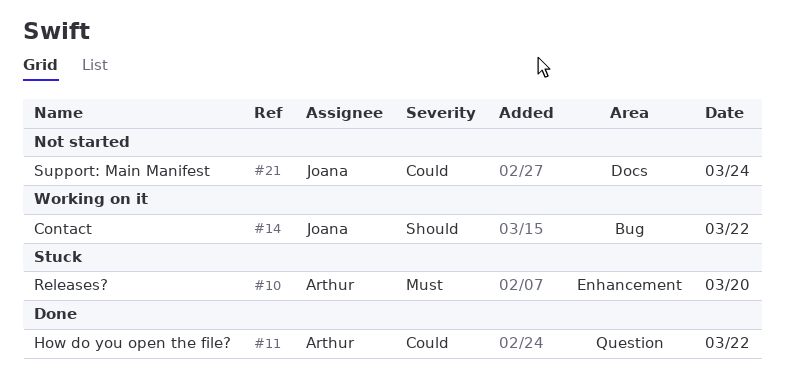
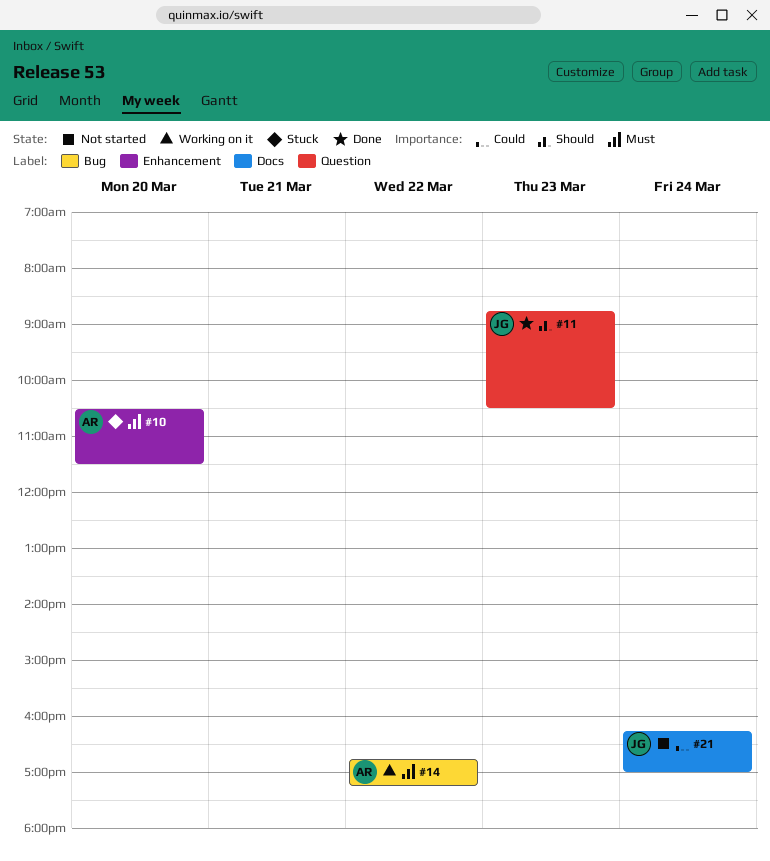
#11, owner: Arthur -> Joana
#11, priority: Could -> Should
#11, day: Mar 22 -> Mar 23
#14, owner: Joana -> Arthur
#14, priority: Should -> Must

